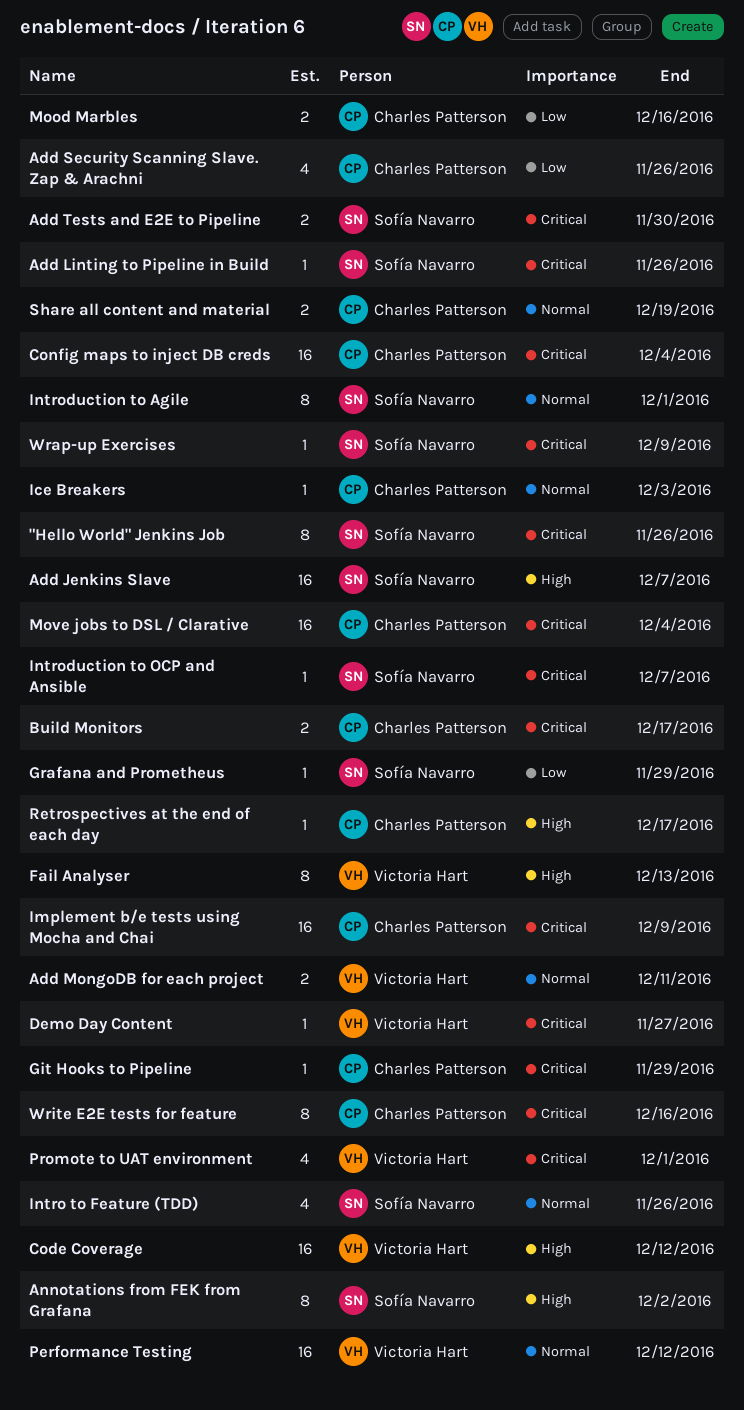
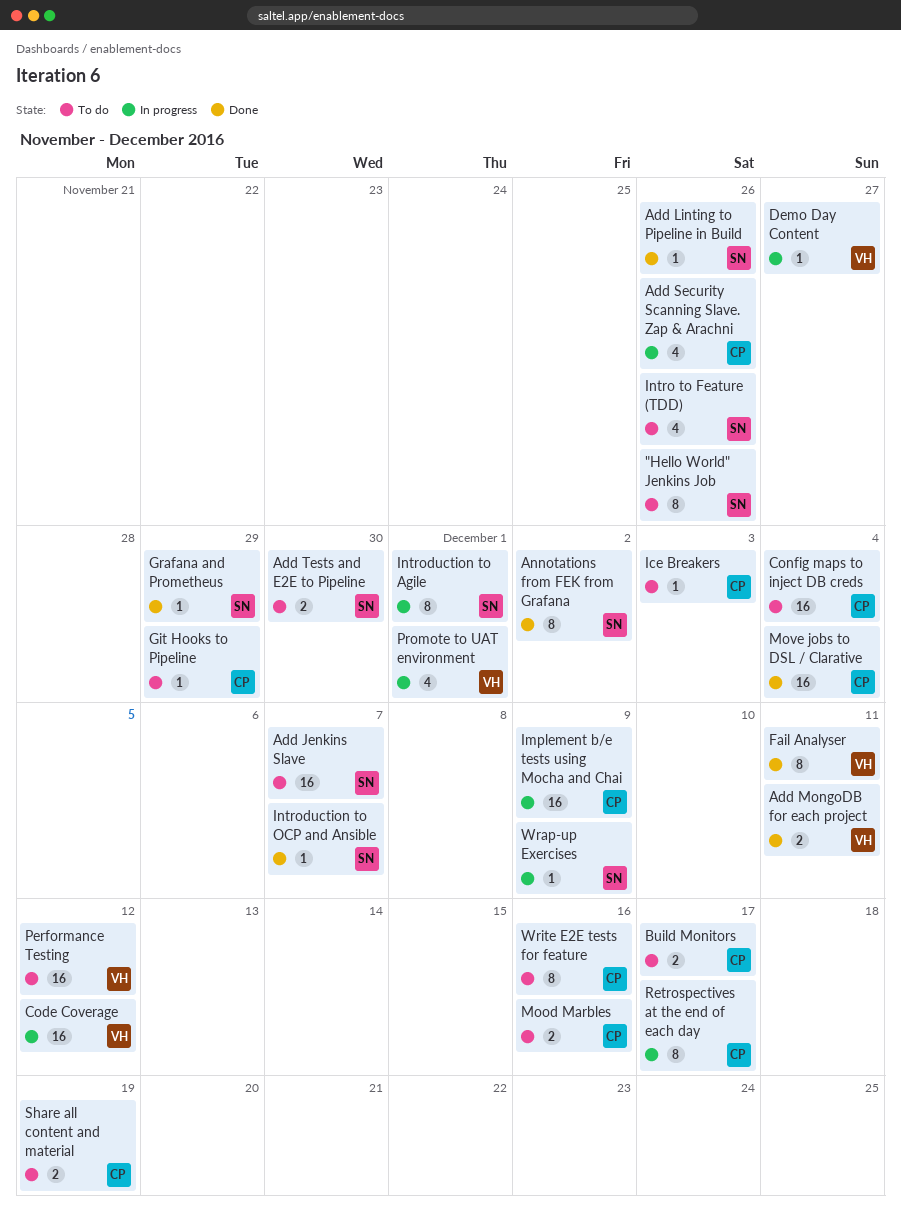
Fail Analyser, due: Dec 13 -> Dec 11
Retrospectives at the end of each day, estimate: 1 -> 8

